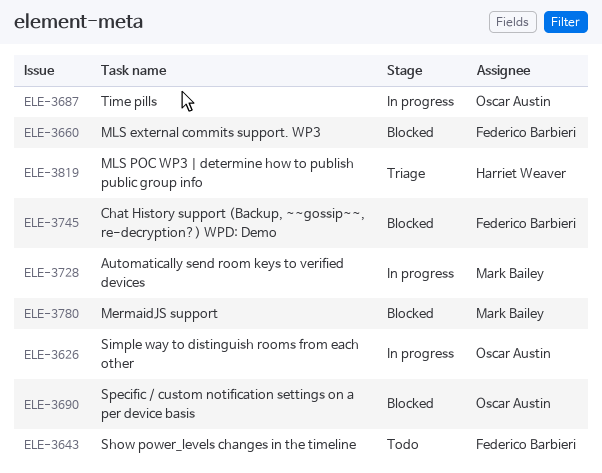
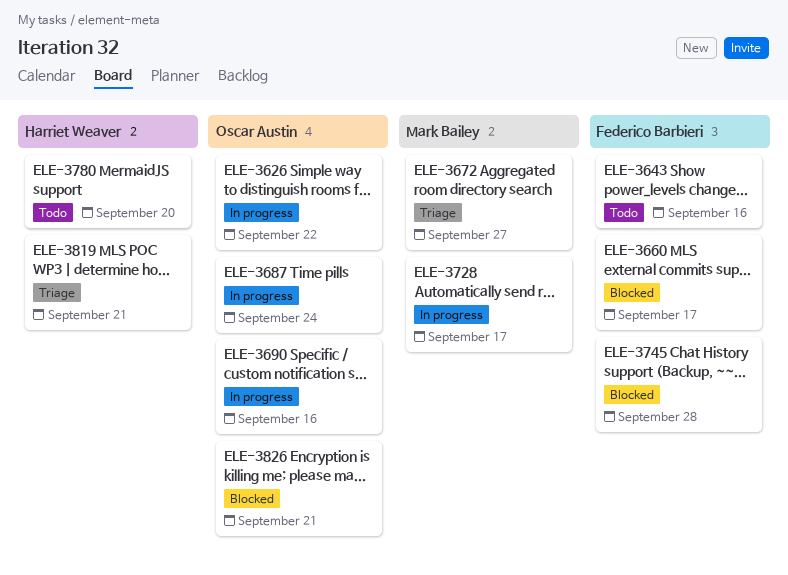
ELE-3672: none -> present
ELE-3690, status: Blocked -> In progress
ELE-3780, status: Blocked -> Todo
ELE-3780, owner: Mark Bailey -> Harriet Weaver
ELE-3826: none -> present

